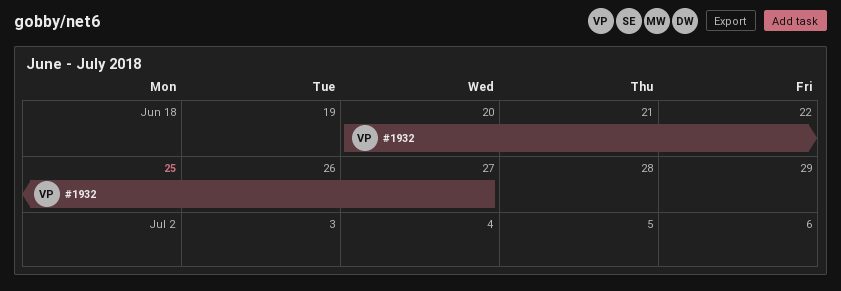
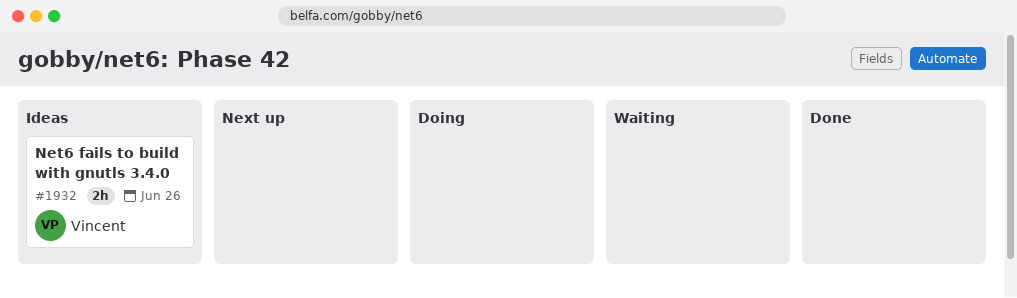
#1932, due: Jun 27 -> Jun 26

